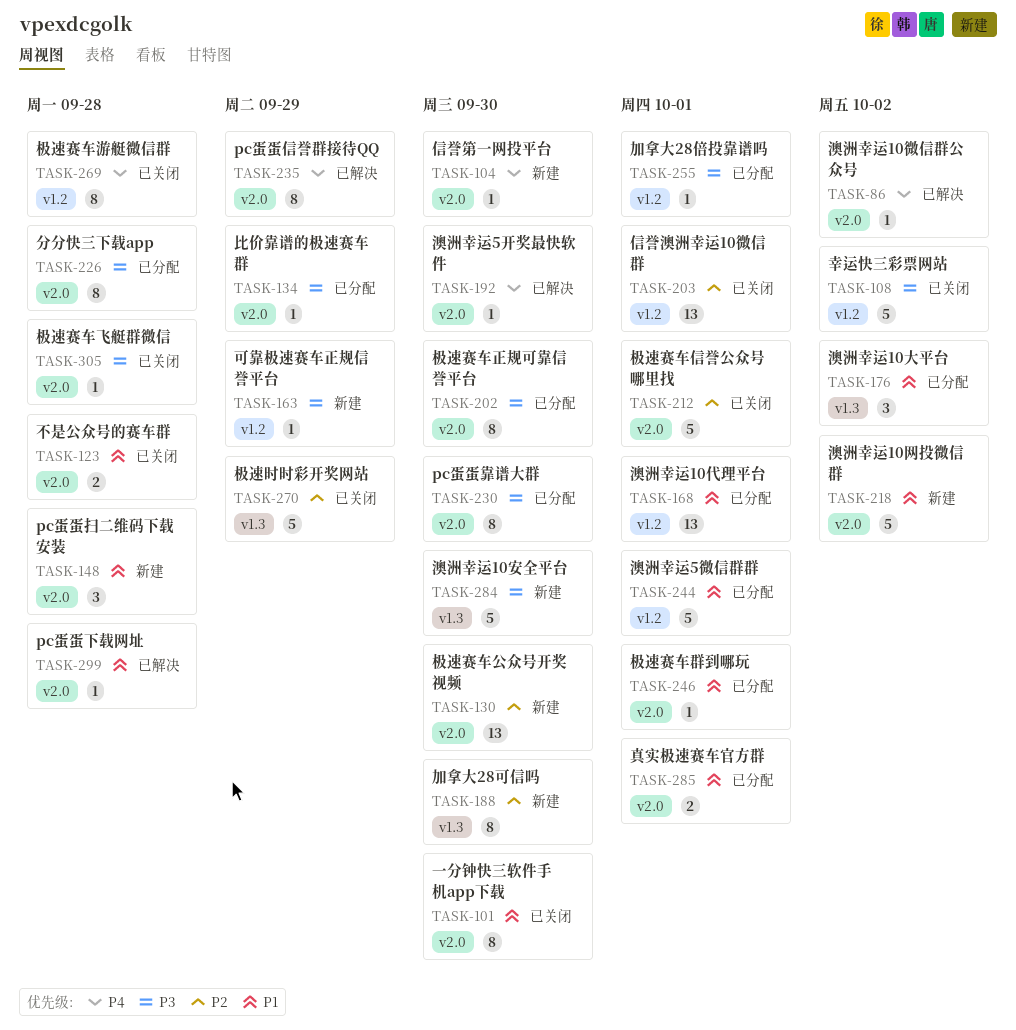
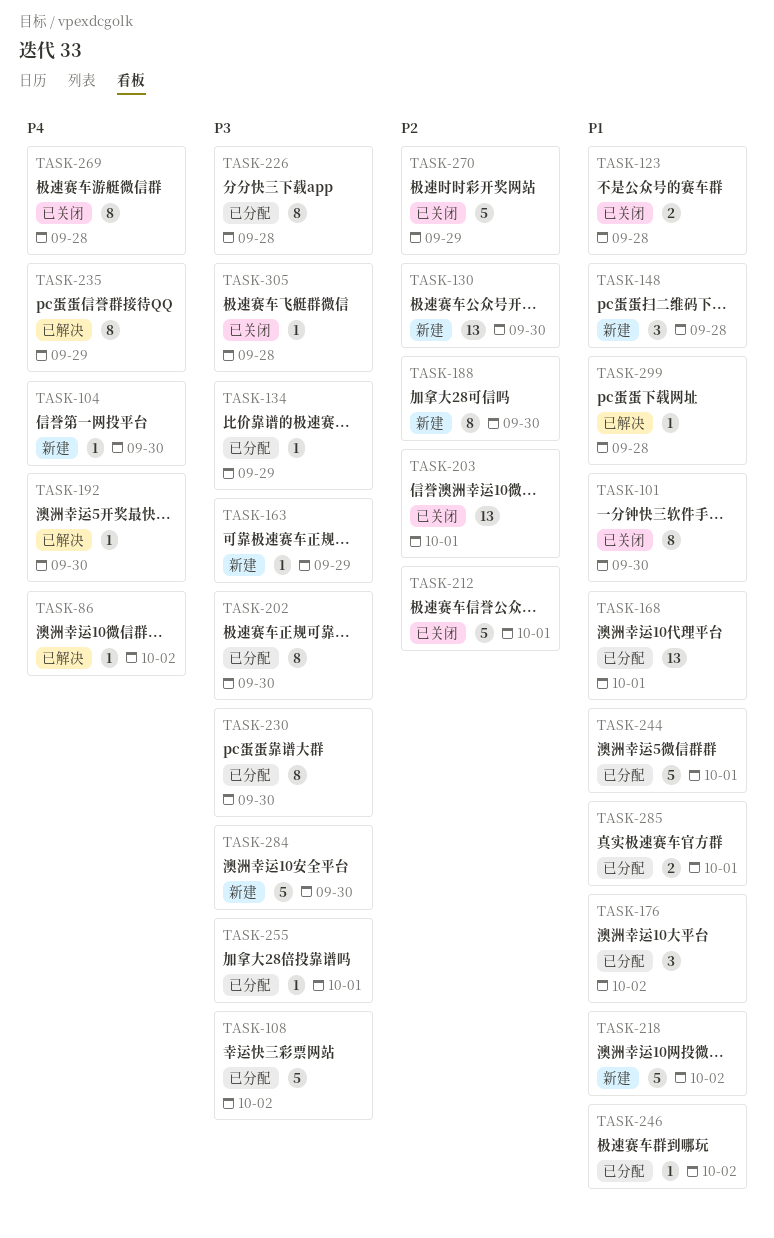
TASK-108, status: 已关闭 -> 已分配
TASK-246, due: Oct 1 -> Oct 2

